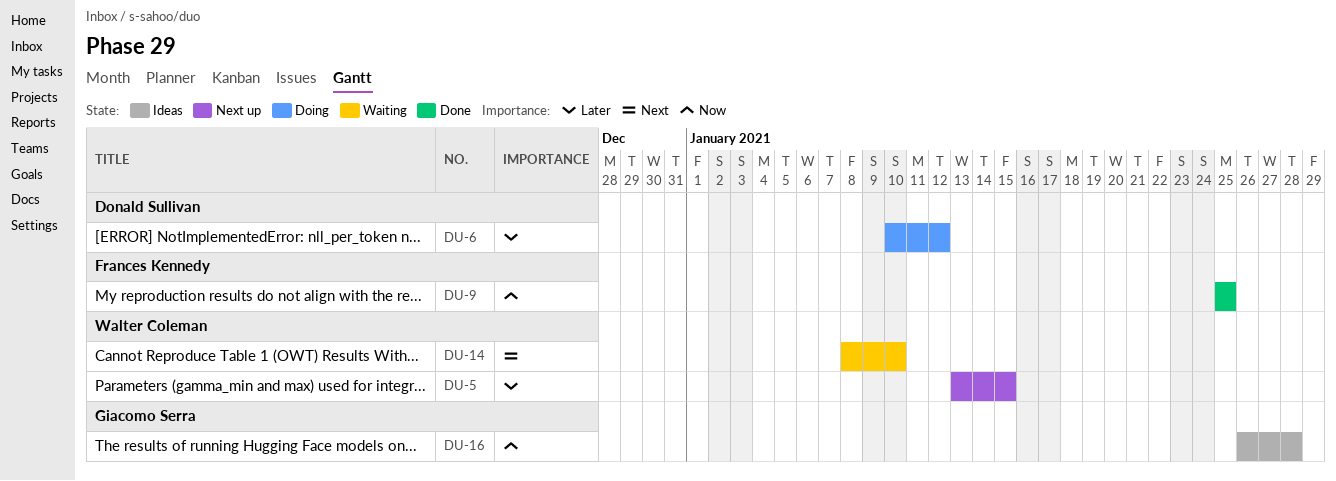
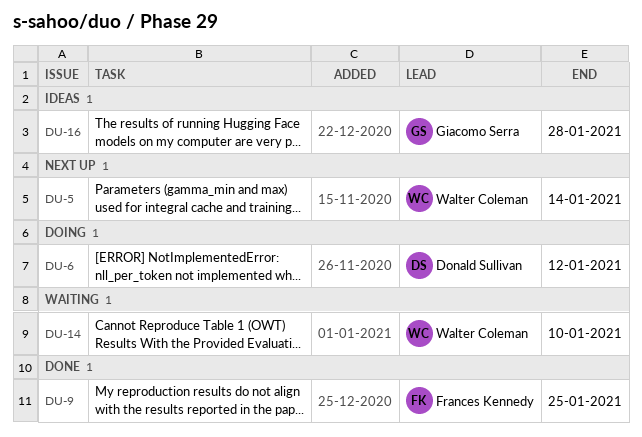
DU-5, due: Jan 15 -> Jan 14

